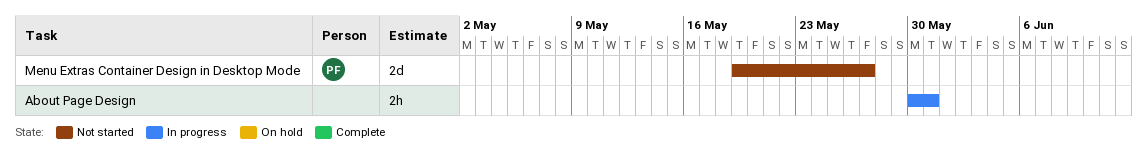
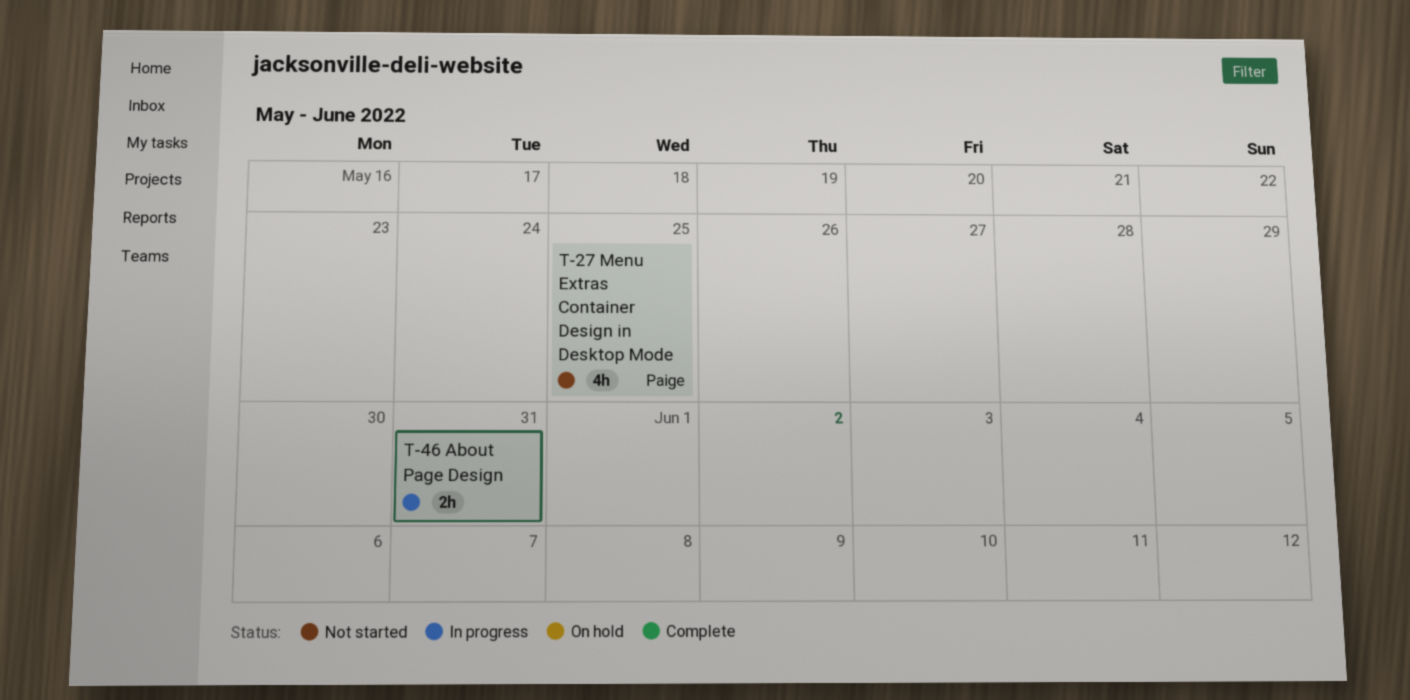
Menu Extras Container Design in Desktop Mode, estimate: 2d -> 4h
Menu Extras Container Design in Desktop Mode, due: May 27 -> May 25

